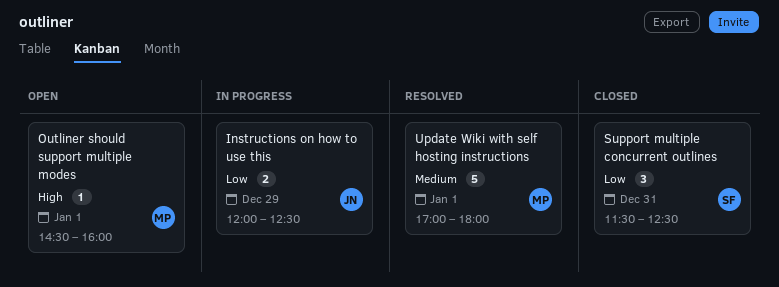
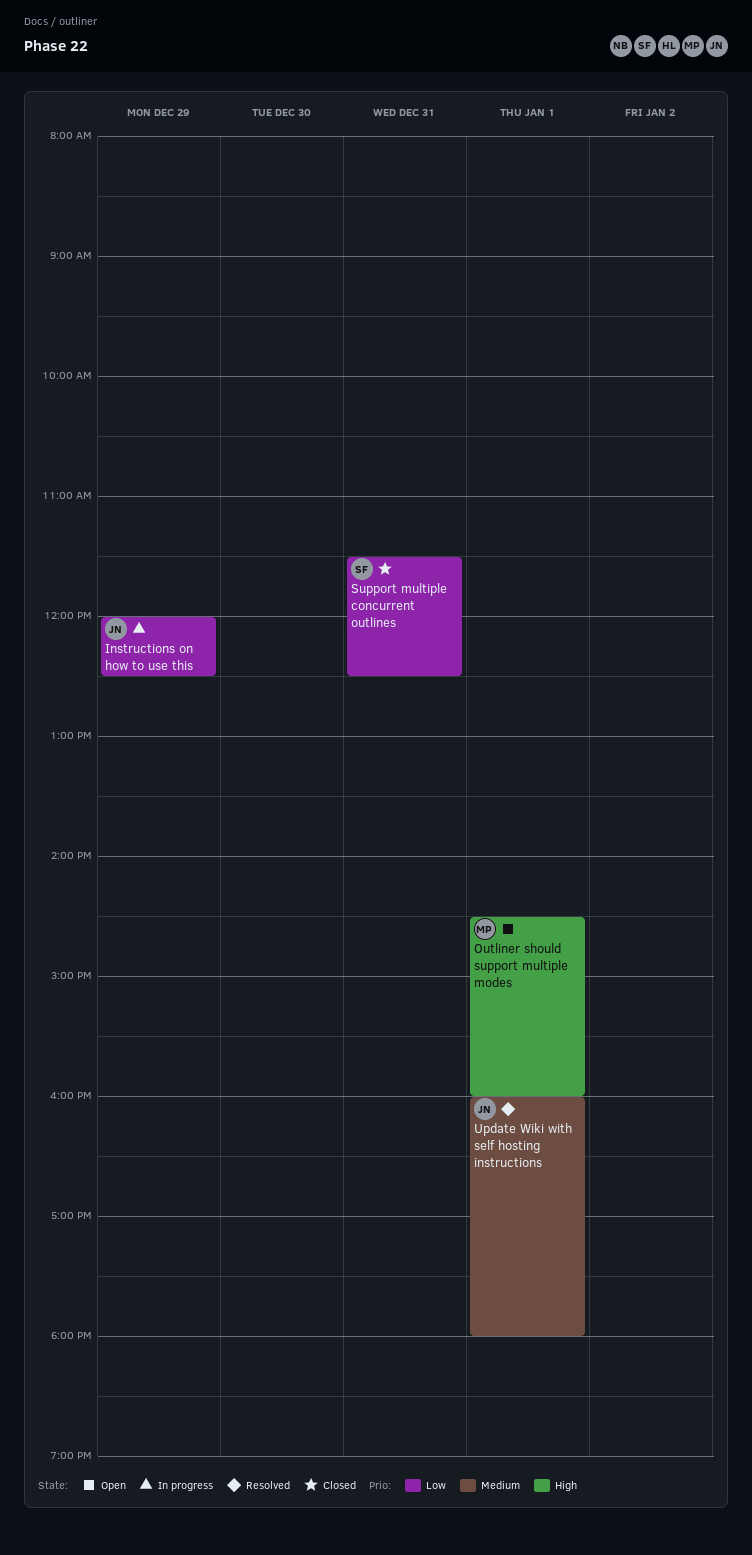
Update Wiki with self hosting instructions, owner: MP -> JN
Update Wiki with self hosting instructions, begins: 17:00 -> 16:00

